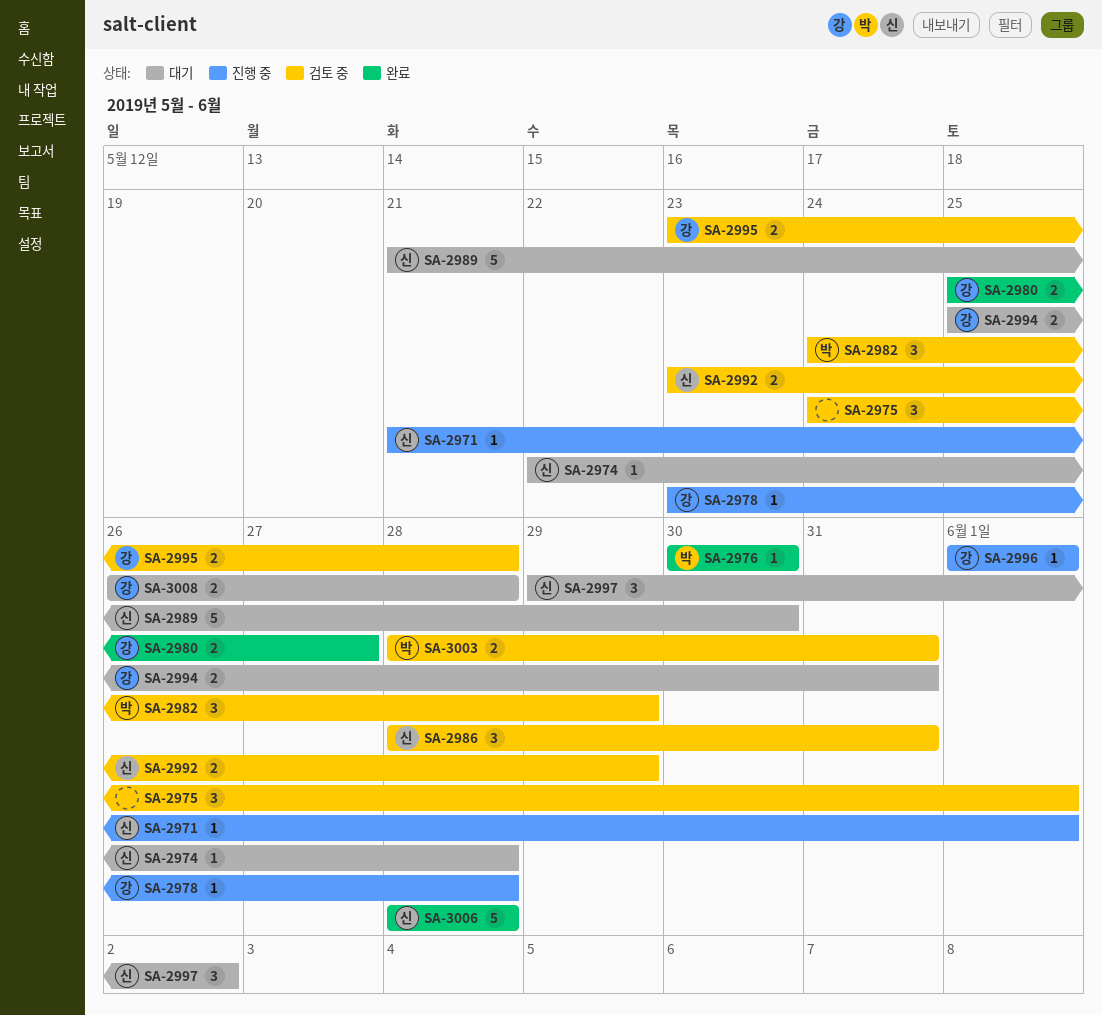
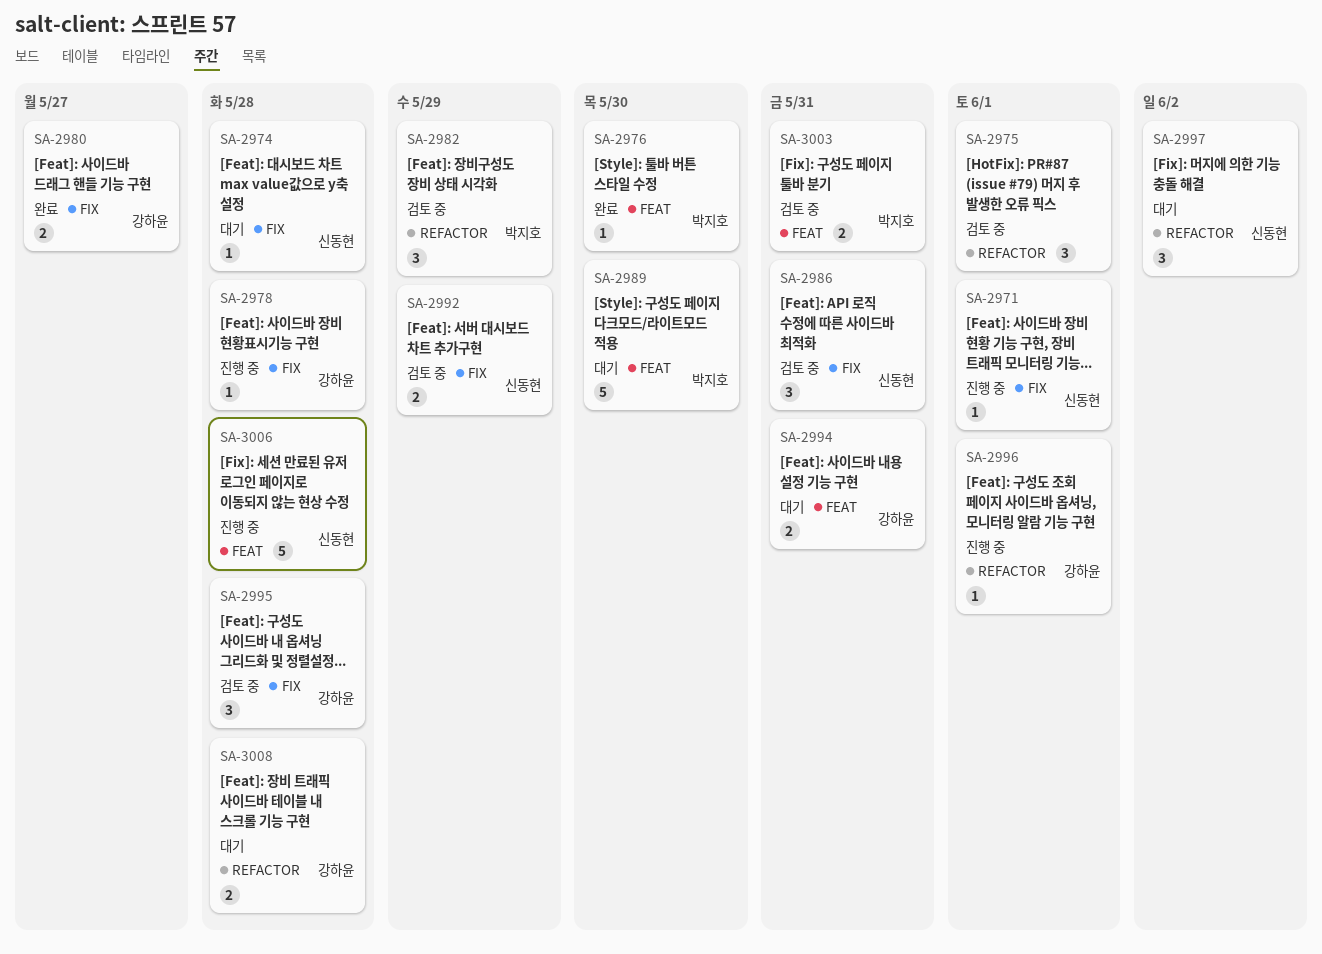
SA-2989, owner: 신동현 -> 박지호
SA-2995, estimate: 2 -> 3
SA-3006, status: 완료 -> 진행 중

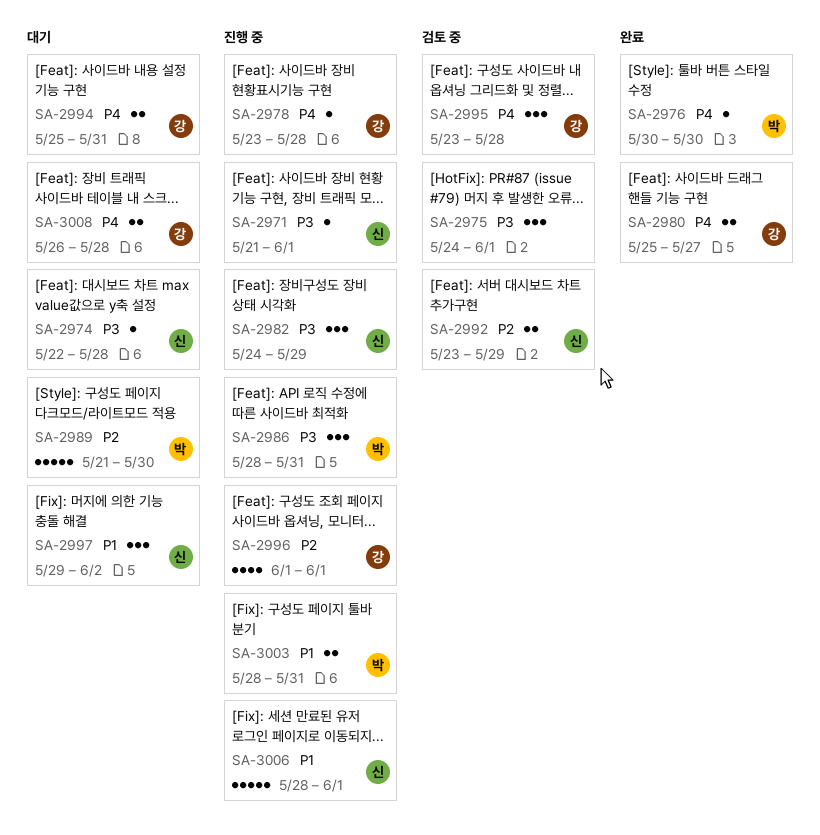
SA-2982, status: 검토 중 -> 진행 중
SA-2982, owner: 박지호 -> 신동현
SA-2986, status: 검토 중 -> 진행 중
SA-2986, owner: 신동현 -> 박지호
SA-2996, estimate: 1 -> 4
SA-3003, status: 검토 중 -> 진행 중
SA-3006, due: May 28 -> Jun 1

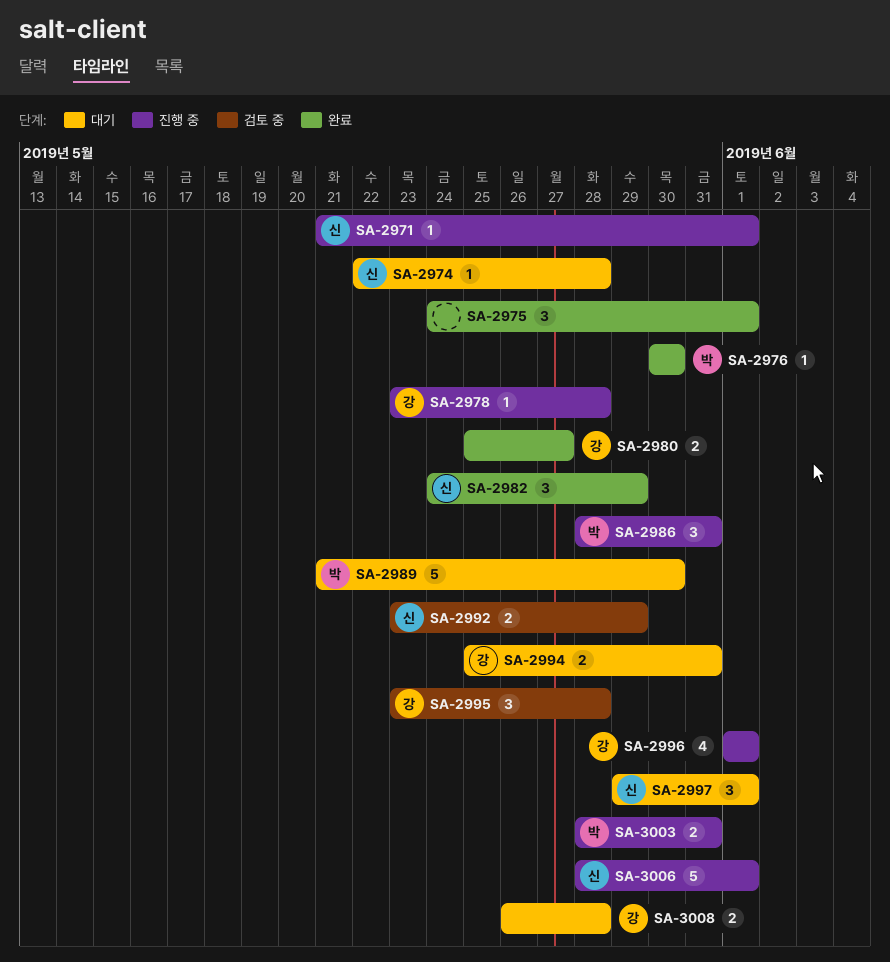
SA-2975, status: 검토 중 -> 완료
SA-2982, status: 진행 중 -> 완료
SA-2997, due: Jun 2 -> Jun 1

